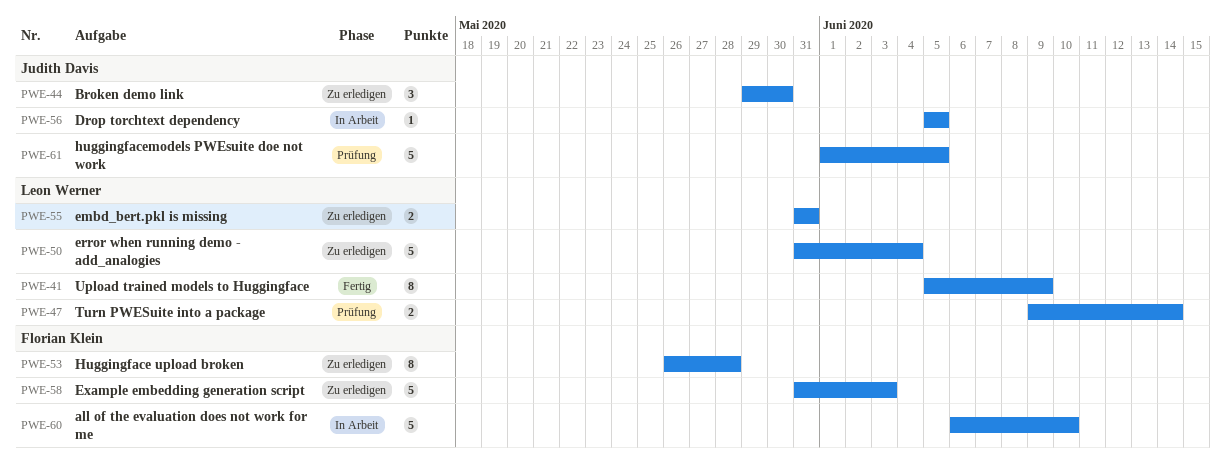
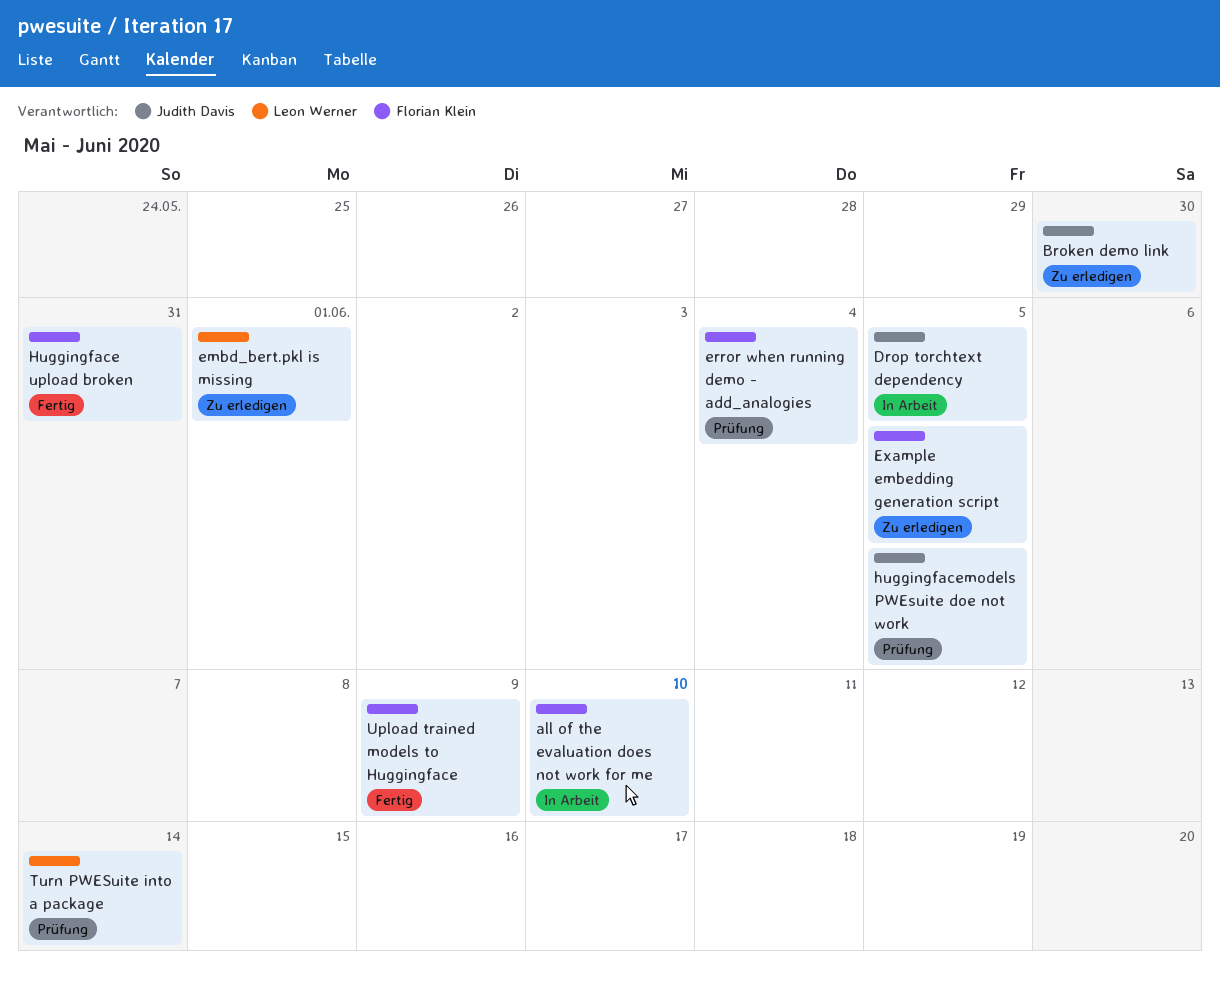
embd_bert.pkl is missing, due: May 31 -> Jun 1
error when running demo - add_analogies, status: Zu erledigen -> Prüfung
error when running demo - add_analogies, owner: Leon Werner -> Florian Klein
Example embedding generation script, due: Jun 3 -> Jun 5
Huggingface upload broken, status: Zu erledigen -> Fertig
Huggingface upload broken, due: May 28 -> May 31
Upload trained models to Huggingface, owner: Leon Werner -> Florian Klein

